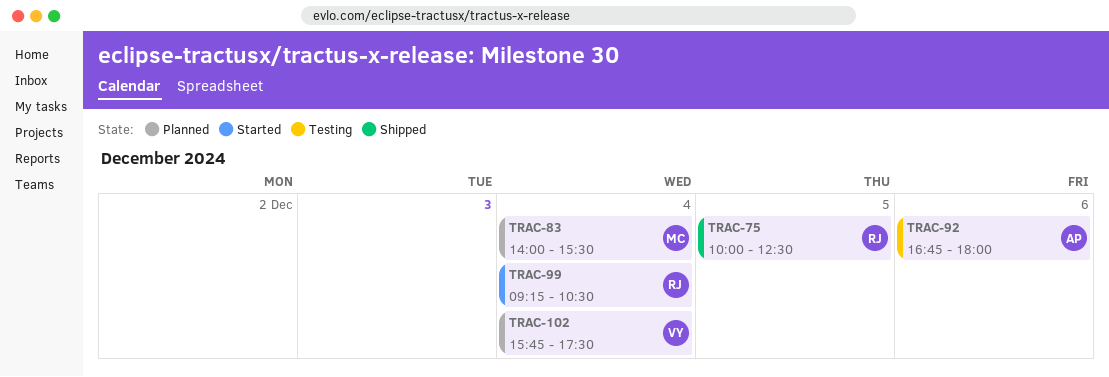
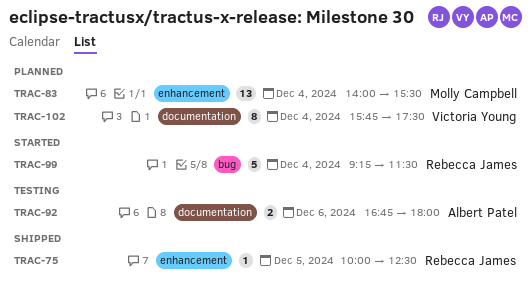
TRAC-99, ends: 10:30 -> 11:30

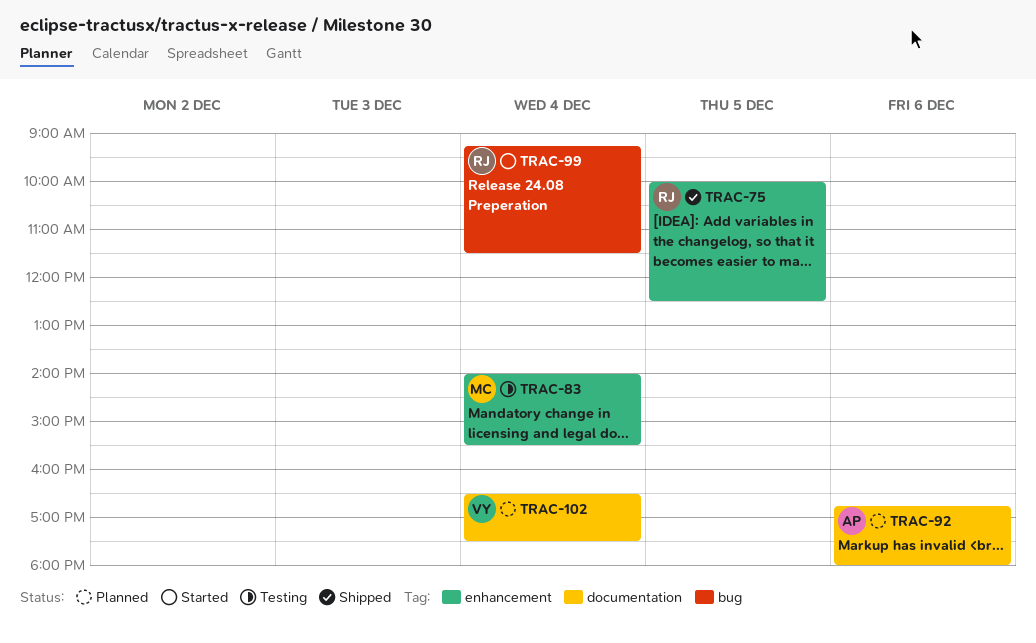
TRAC-83, status: Planned -> Testing
TRAC-92, status: Testing -> Planned
TRAC-102, begins: 15:45 -> 16:30

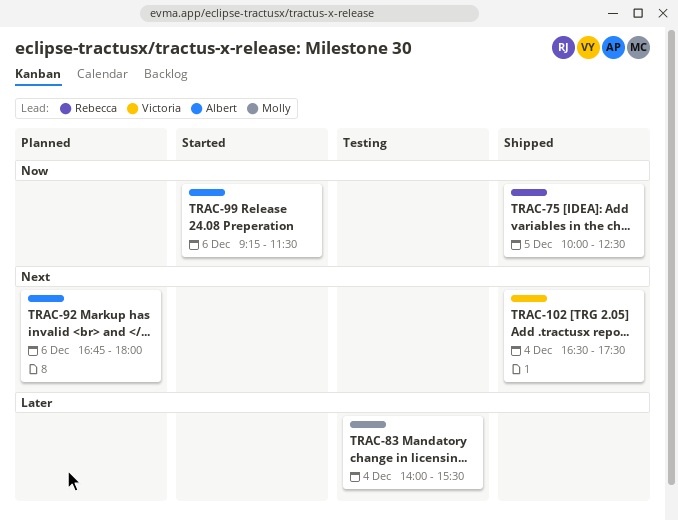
TRAC-99, owner: Rebecca -> Albert
TRAC-99, day: Dec 4 -> Dec 6
TRAC-102, status: Planned -> Shipped

